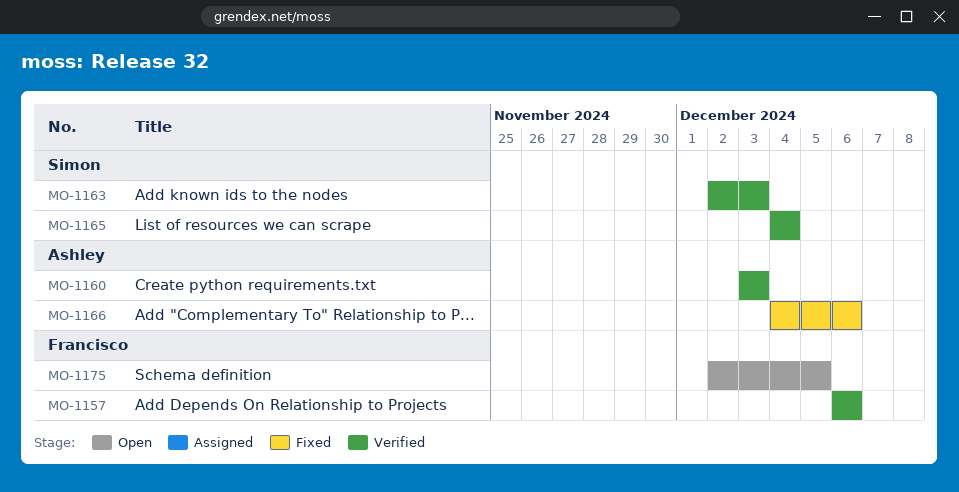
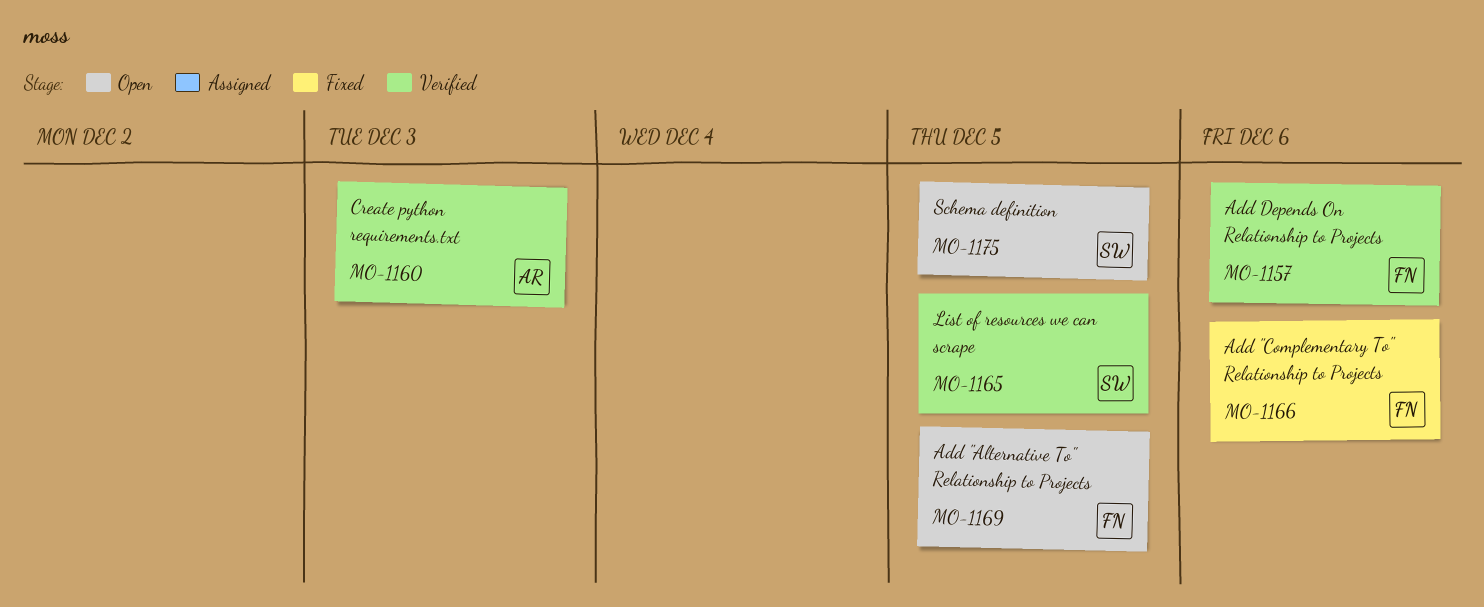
MO-1163: present -> none
MO-1165, due: Dec 4 -> Dec 5
MO-1166, owner: Ashley -> Francisco
MO-1169: none -> present
MO-1175, owner: Francisco -> Simon

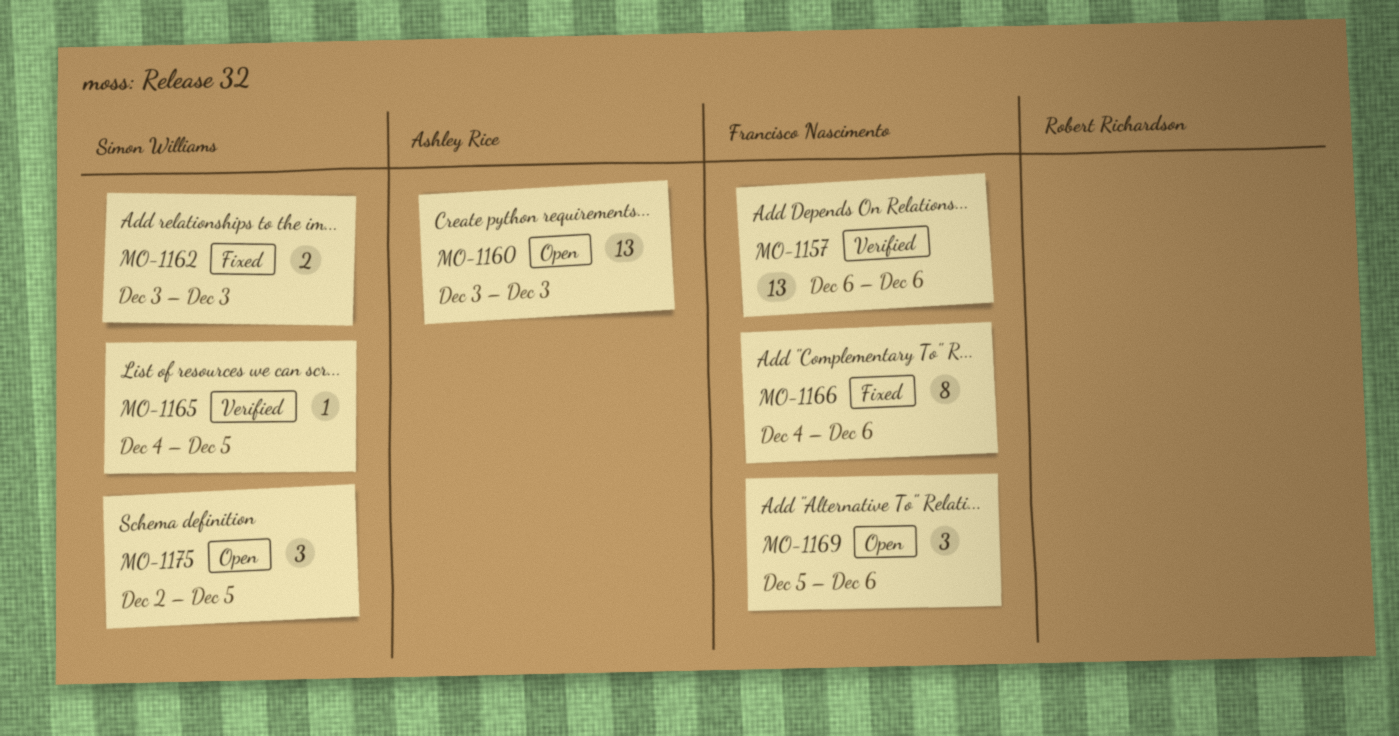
MO-1160, status: Verified -> Open
MO-1162: none -> present
MO-1169, due: Dec 5 -> Dec 6

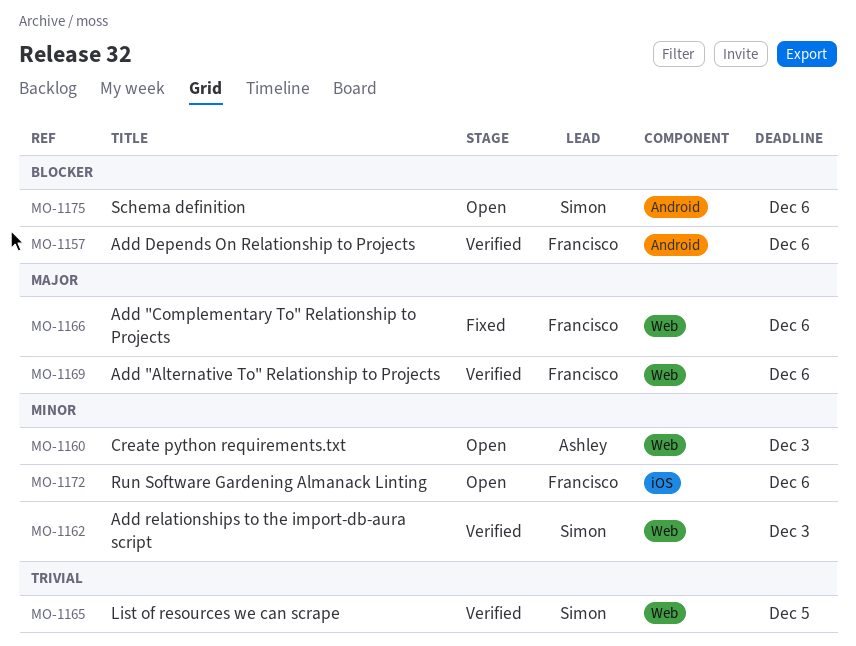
MO-1162, status: Fixed -> Verified
MO-1169, status: Open -> Verified
MO-1172: none -> present
MO-1175, due: Dec 5 -> Dec 6

